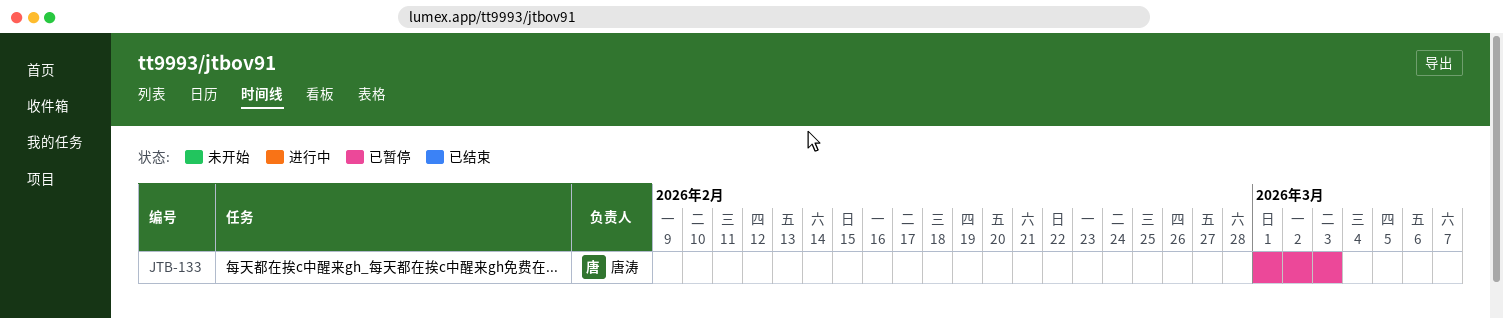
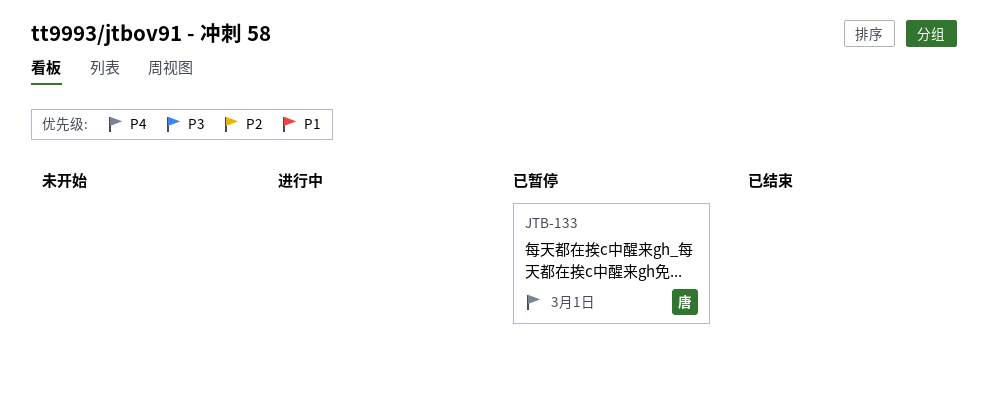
JTB-133, due: Mar 3 -> Mar 1

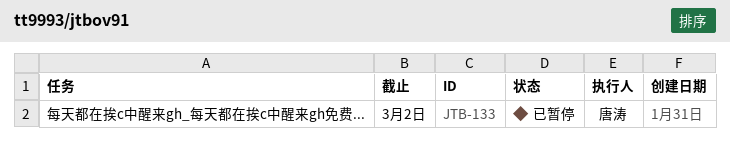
JTB-133, due: Mar 1 -> Mar 2

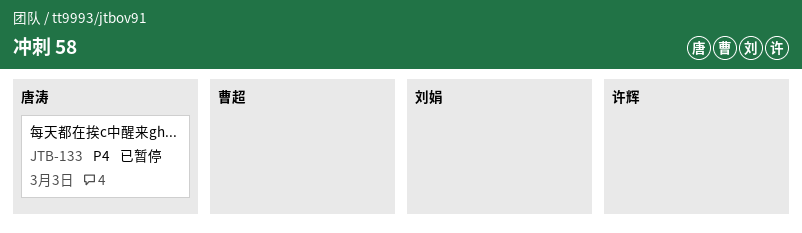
JTB-133, due: Mar 2 -> Mar 3

